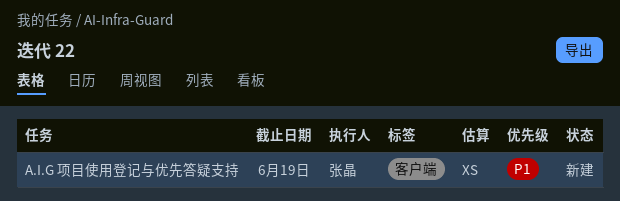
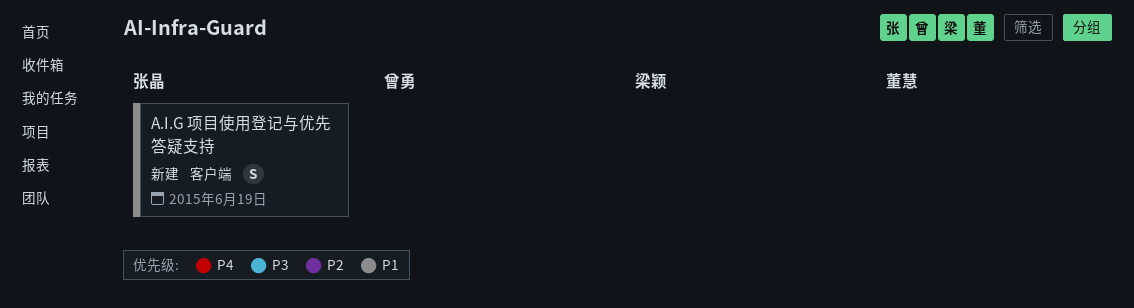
A.I.G 项目使用登记与优先答疑支持, estimate: XS -> S

